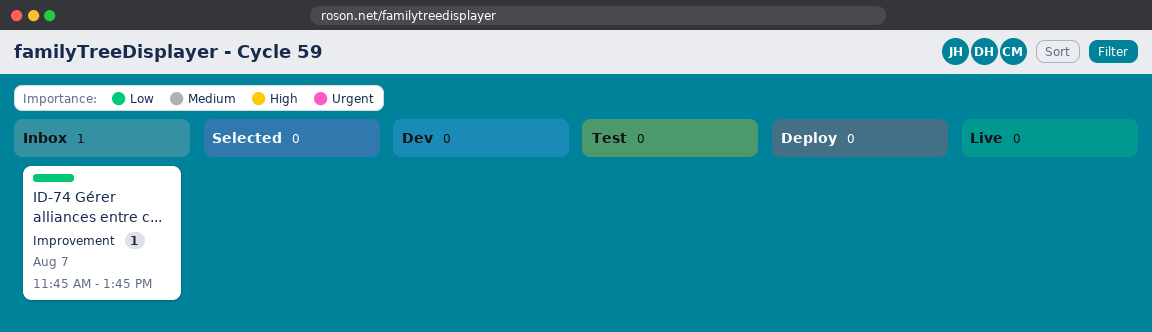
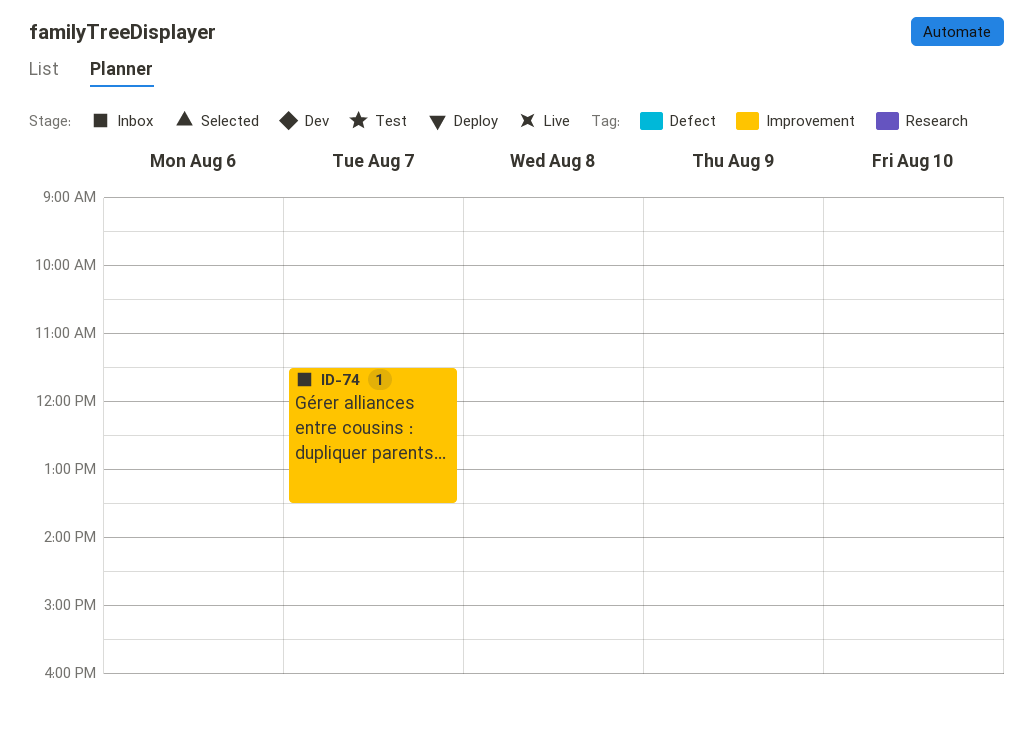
ID-74, begins: 11:45 -> 11:30
ID-74, ends: 13:45 -> 13:30

